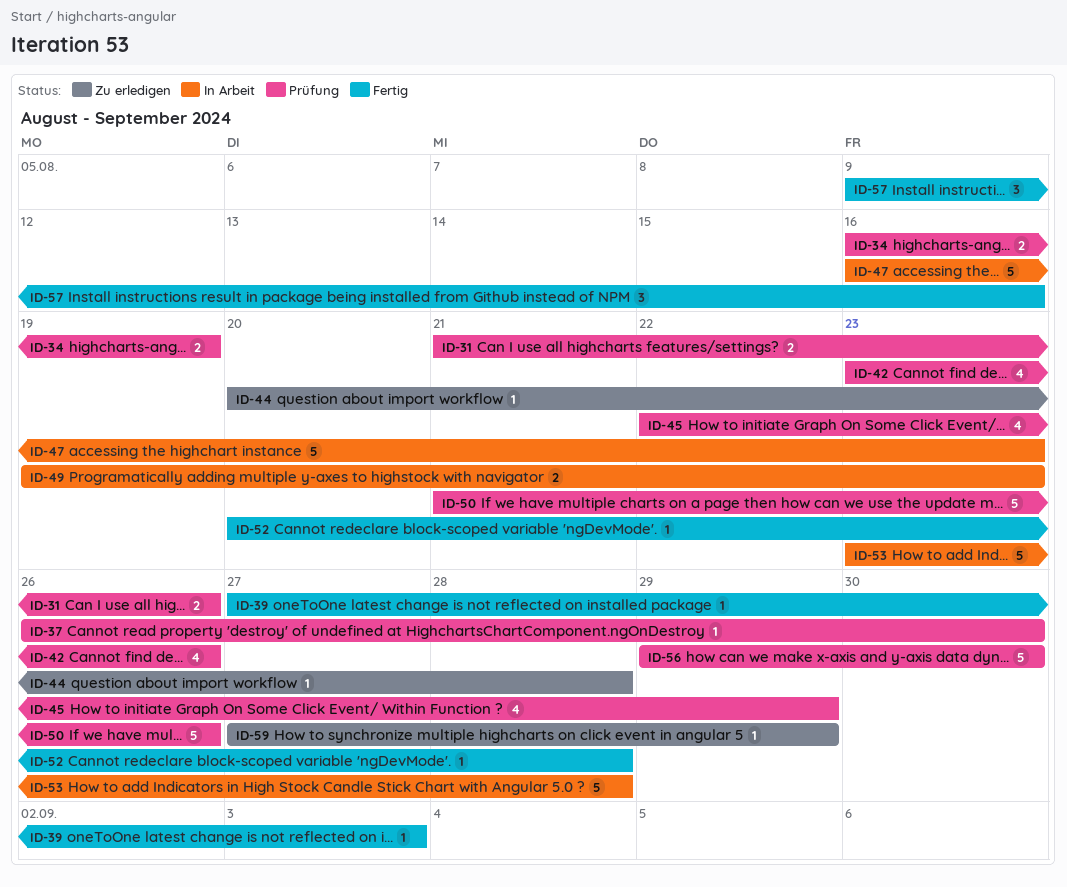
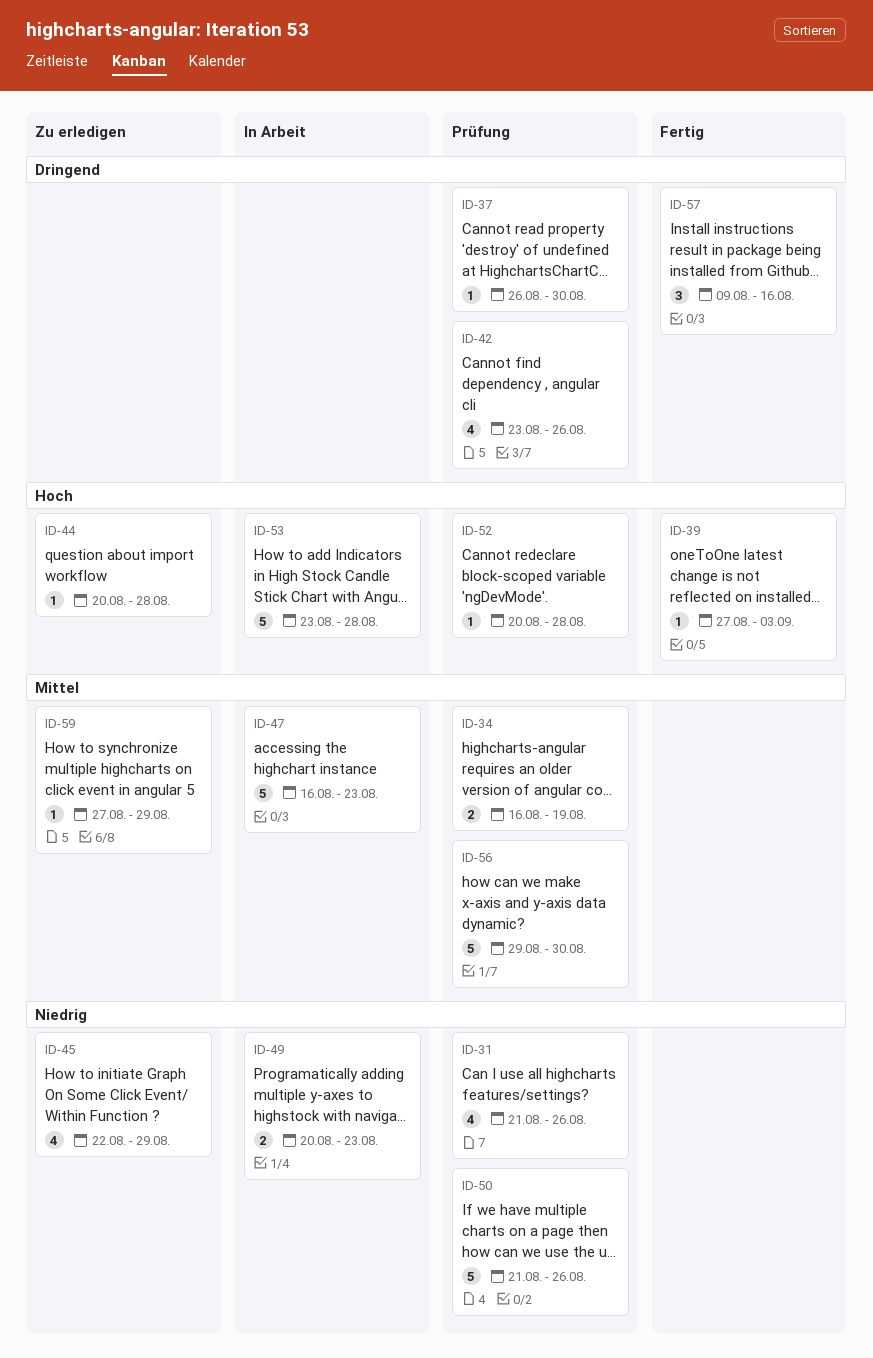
ID-31, estimate: 2 -> 4
ID-45, status: Prüfung -> Zu erledigen
ID-49, start: Aug 19 -> Aug 20
ID-52, status: Fertig -> Prüfung

